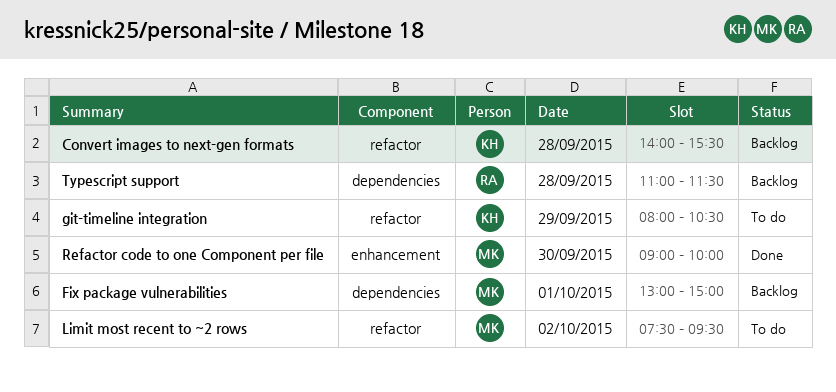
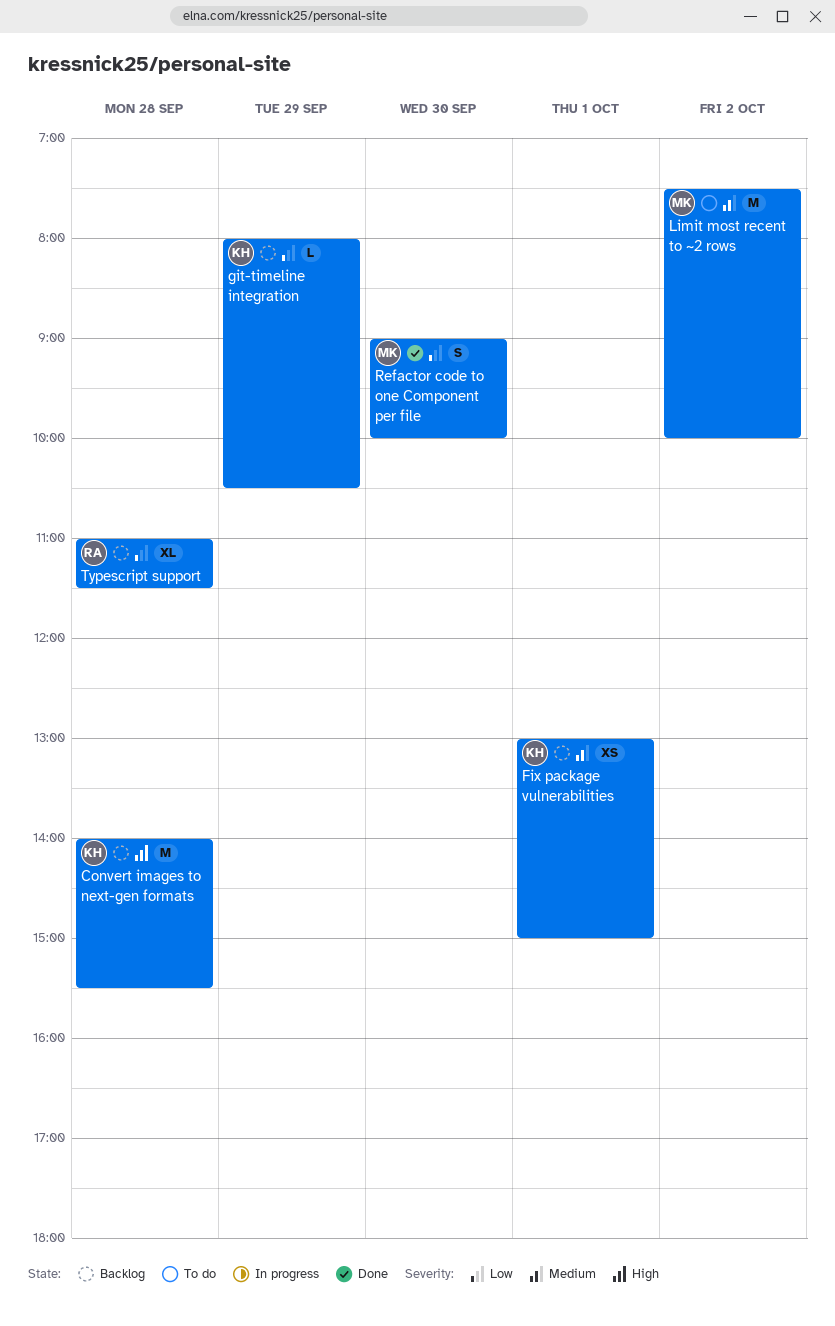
Fix package vulnerabilities, owner: MK -> KH
git-timeline integration, status: To do -> Backlog
Limit most recent to ~2 rows, ends: 09:30 -> 10:00

